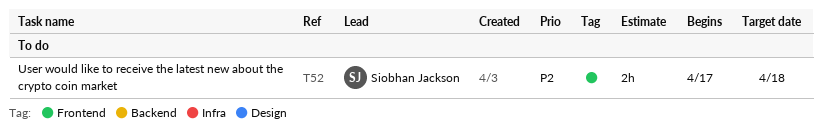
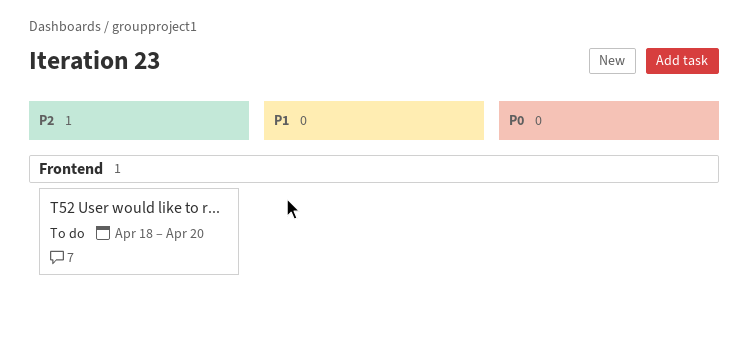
T52, start: Apr 17 -> Apr 18
T52, due: Apr 18 -> Apr 20

